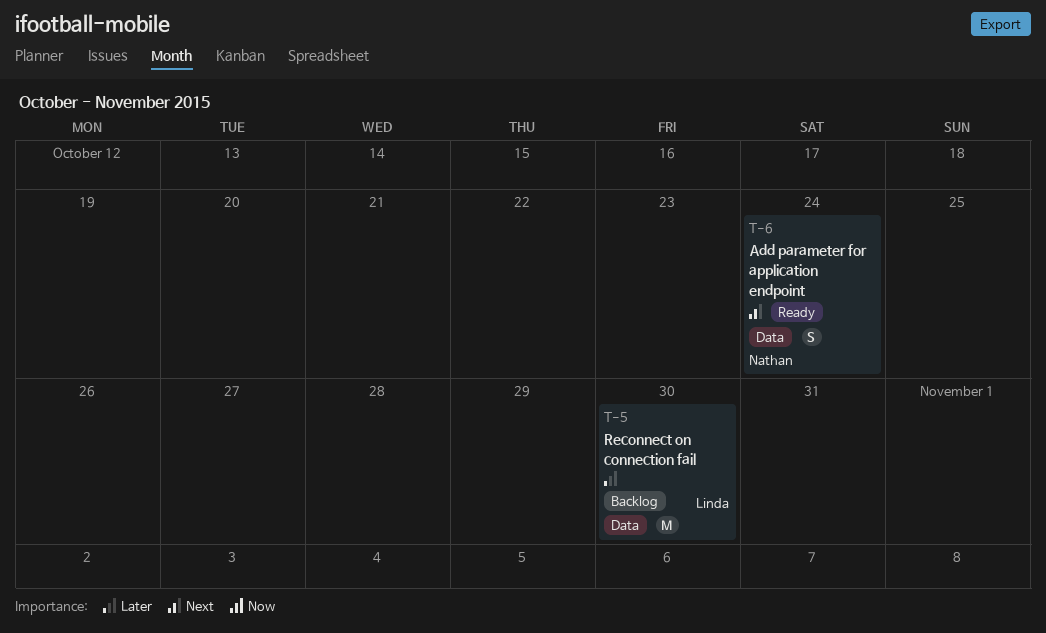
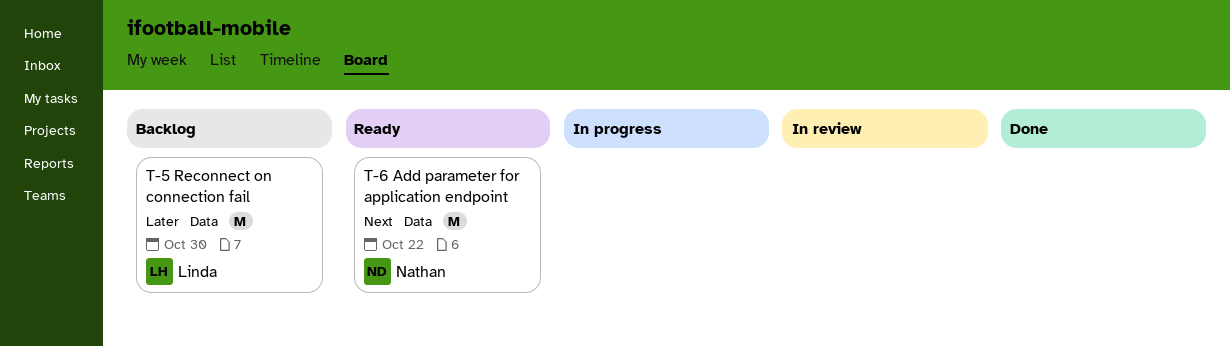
T-6, estimate: S -> M
T-6, due: Oct 24 -> Oct 22

